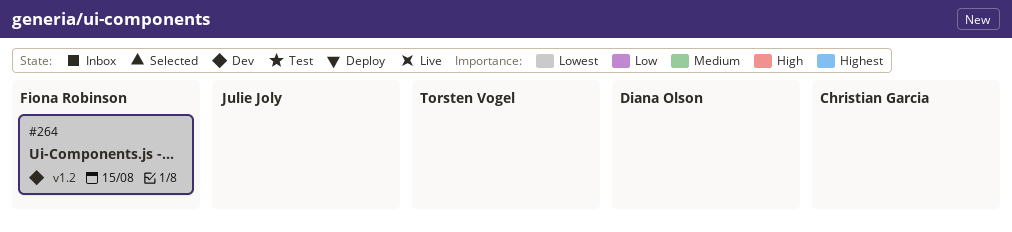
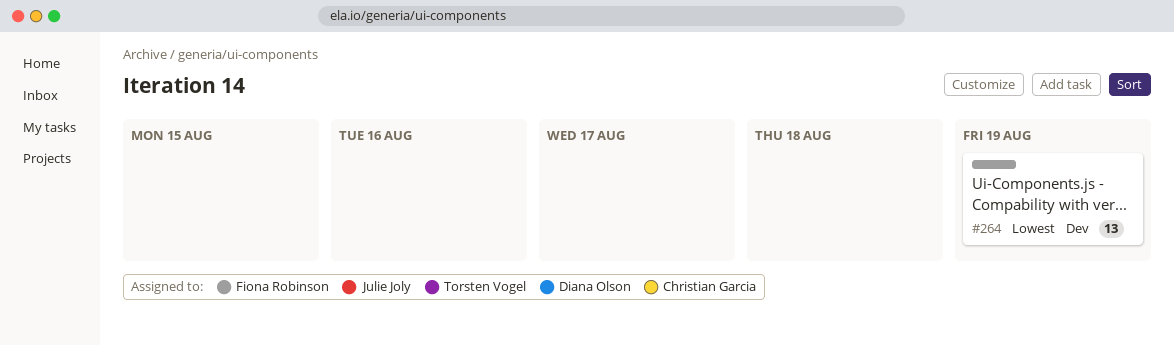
#264, due: Aug 15 -> Aug 19

